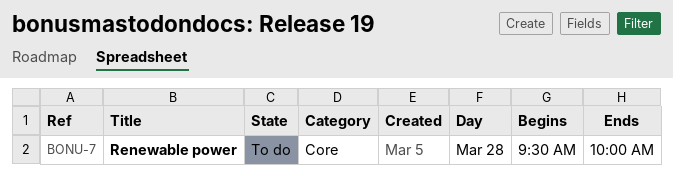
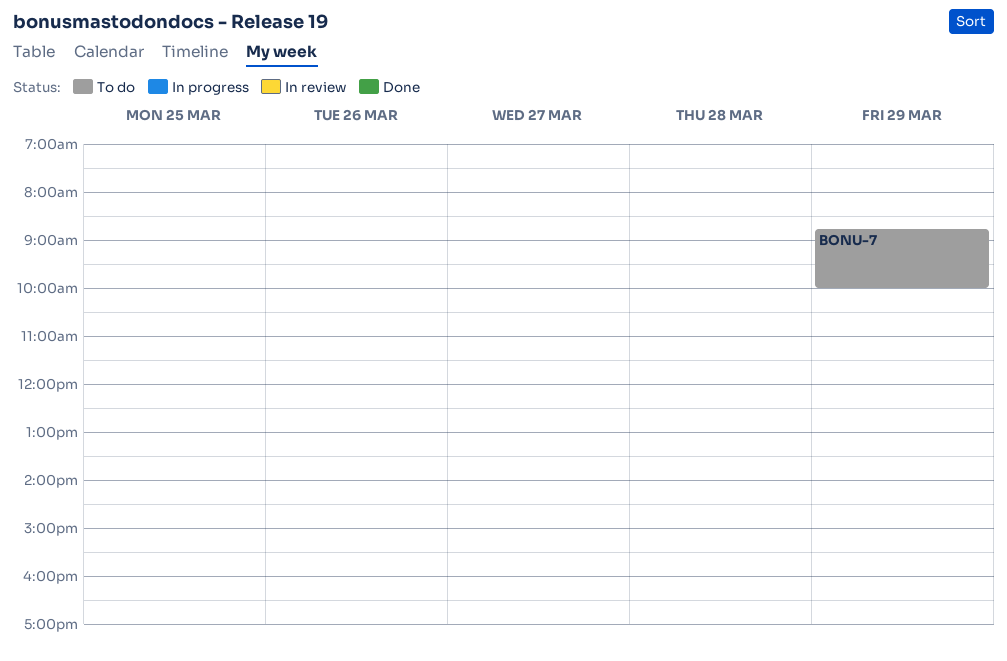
BONU-7, day: Mar 28 -> Mar 29
BONU-7, begins: 09:30 -> 08:45

